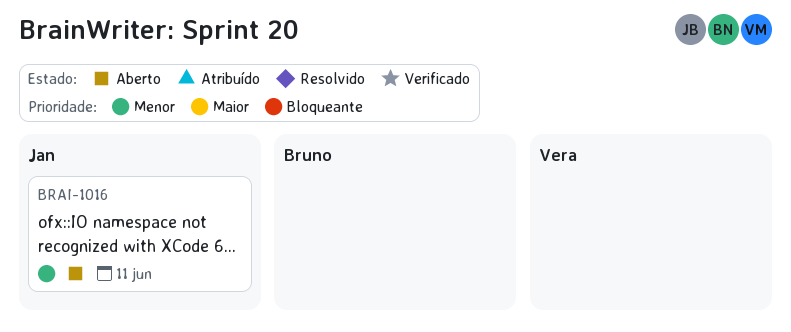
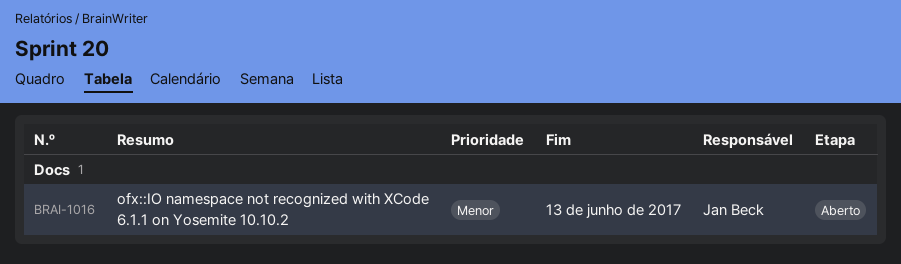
BRAI-1016, due: Jun 11 -> Jun 13

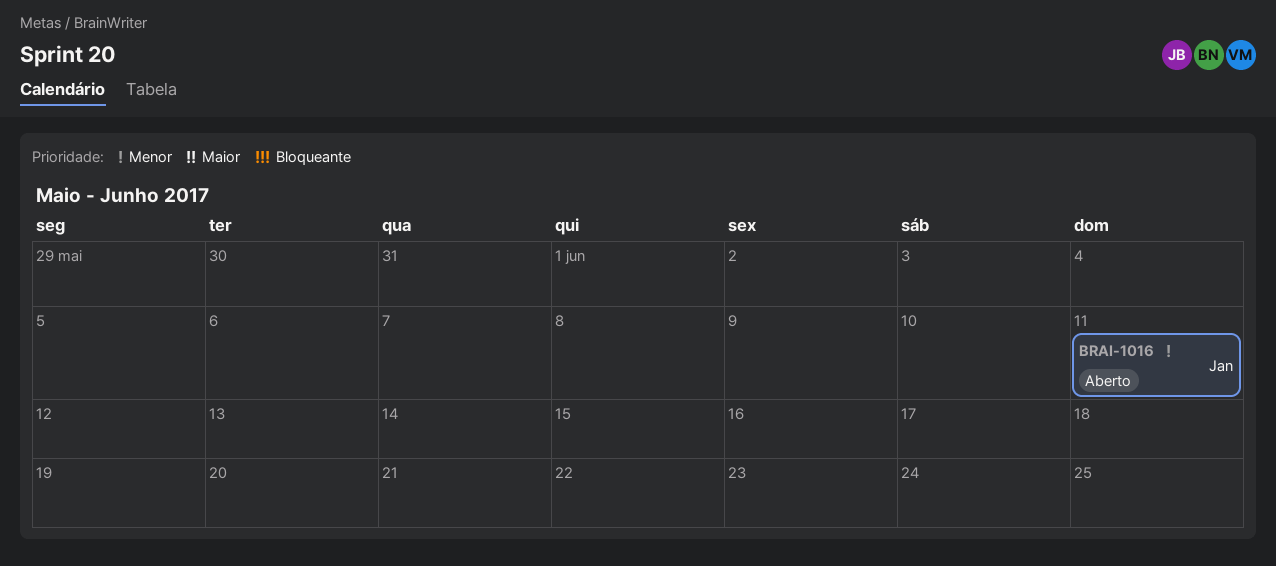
BRAI-1016, due: Jun 13 -> Jun 11

